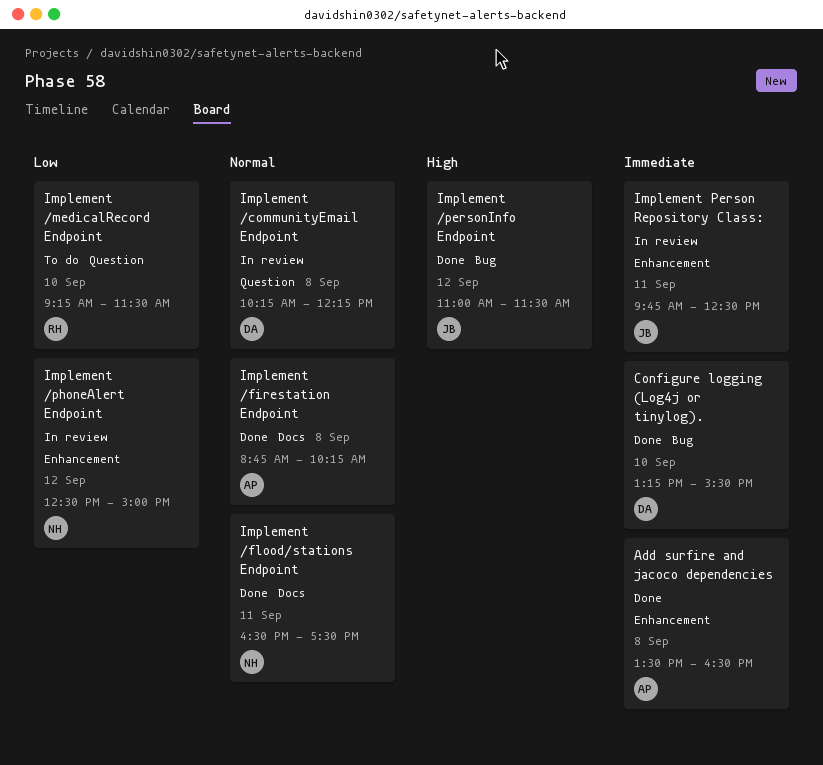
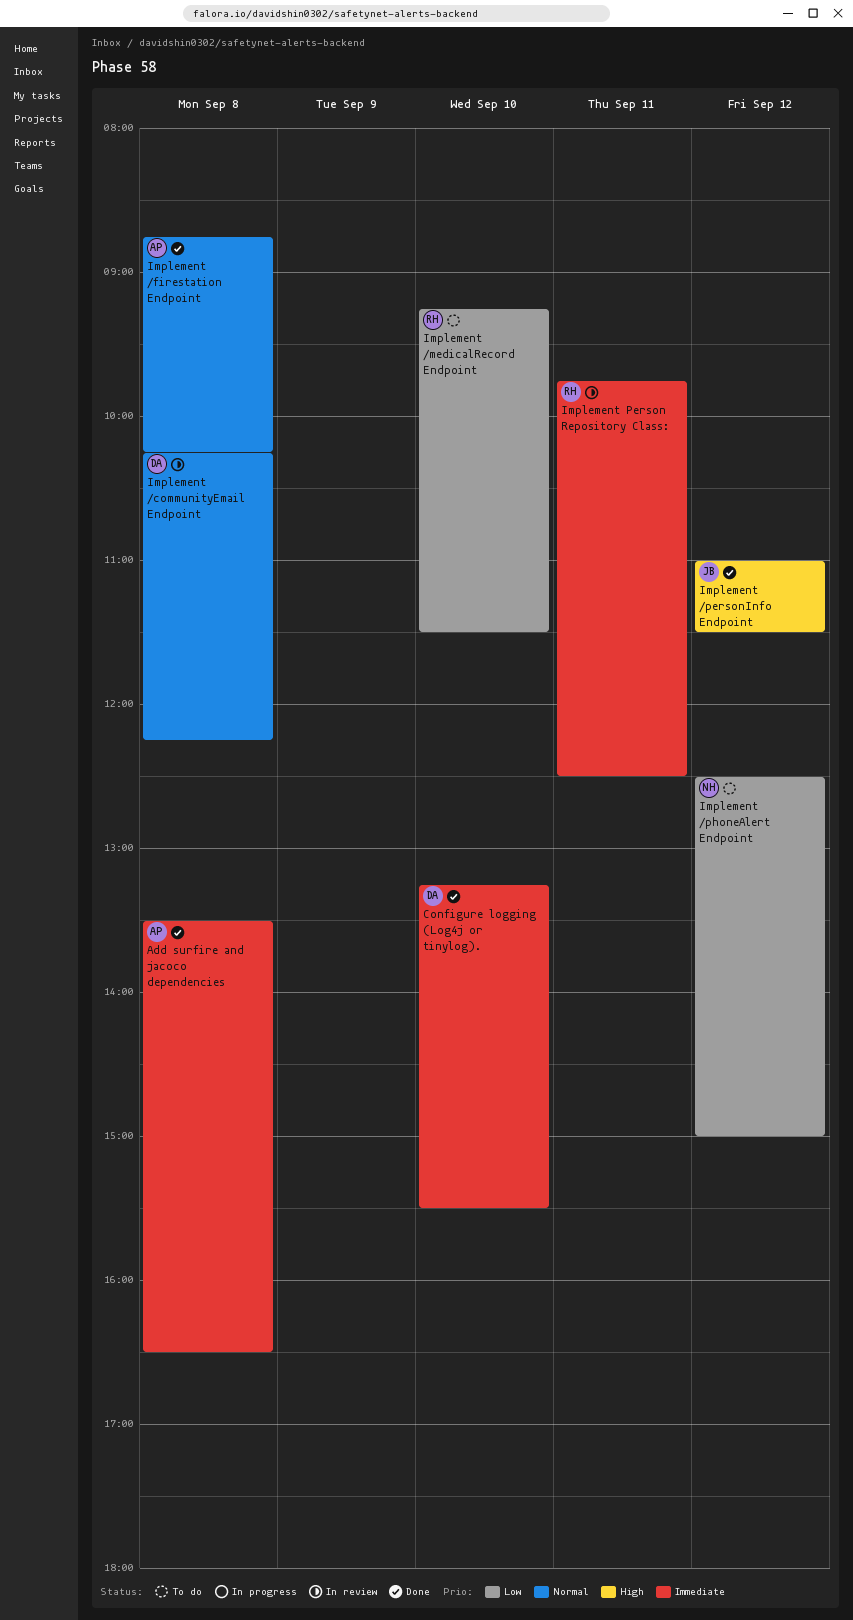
Implement /flood/stations Endpoint: present -> none
Implement /phoneAlert Endpoint, status: In review -> To do
Implement Person Repository Class:, owner: JB -> RH

